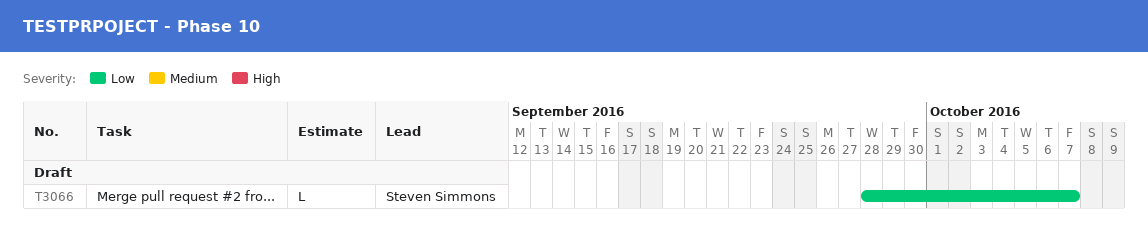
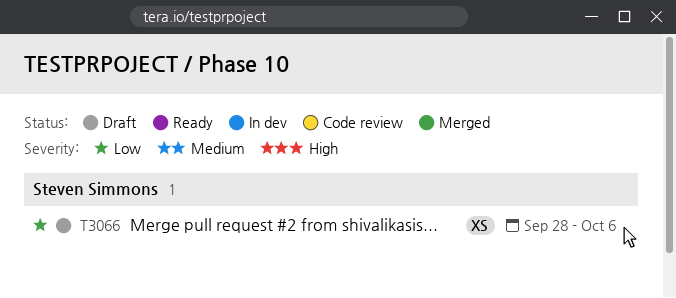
T3066, estimate: L -> XS
T3066, due: Oct 7 -> Oct 6

